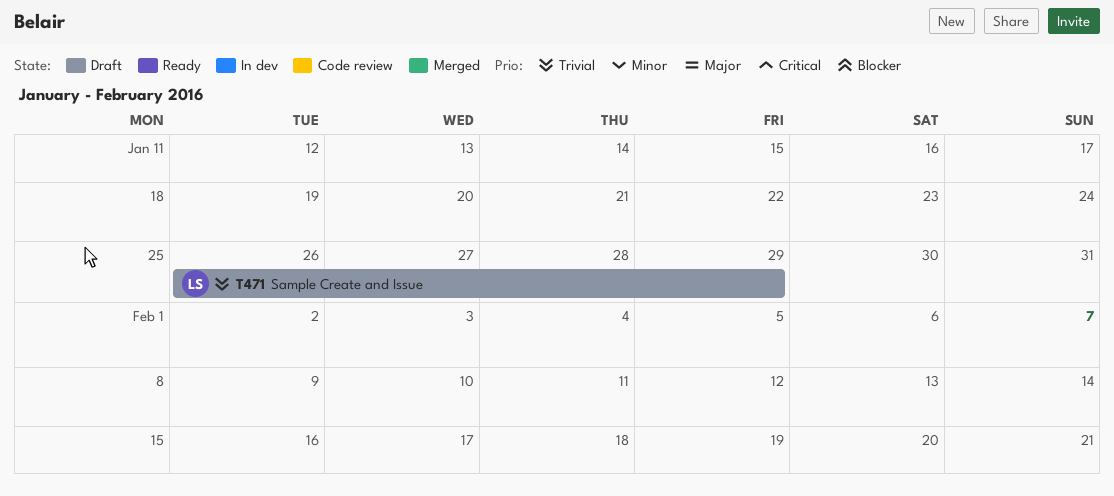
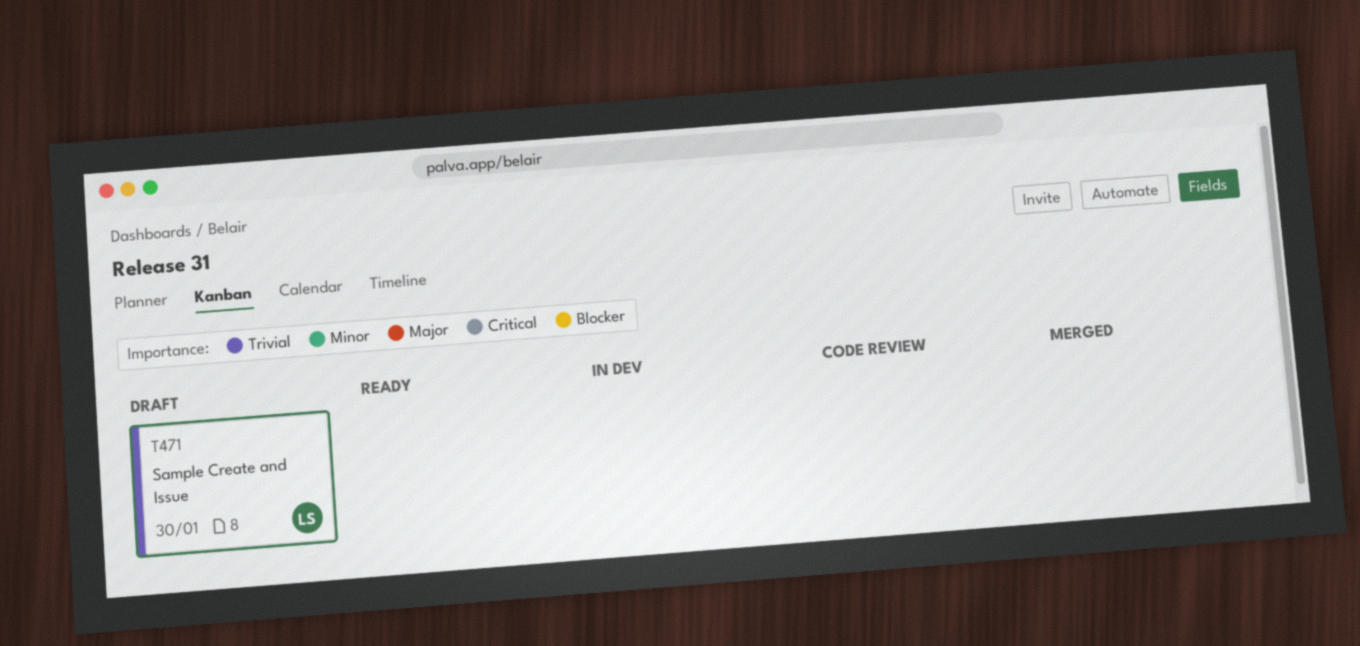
T471, due: Jan 29 -> Jan 30

